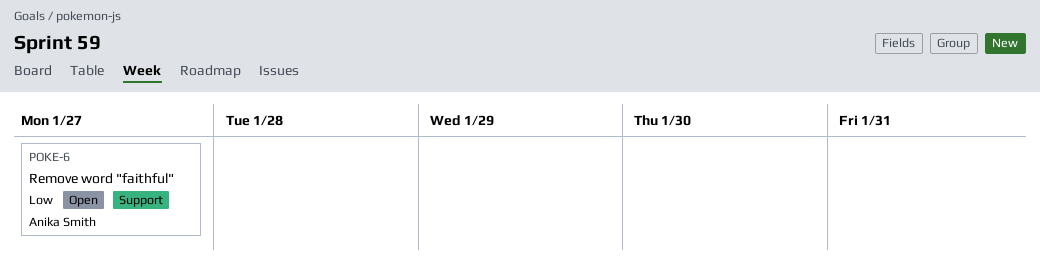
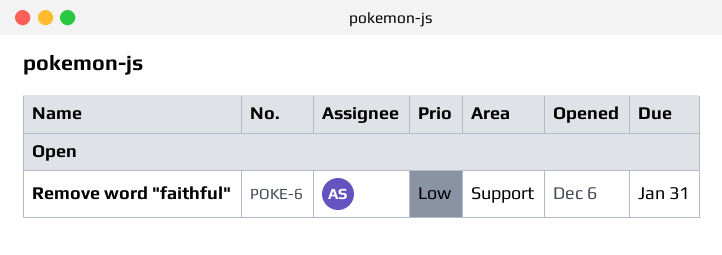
POKE-6, due: Jan 27 -> Jan 31

